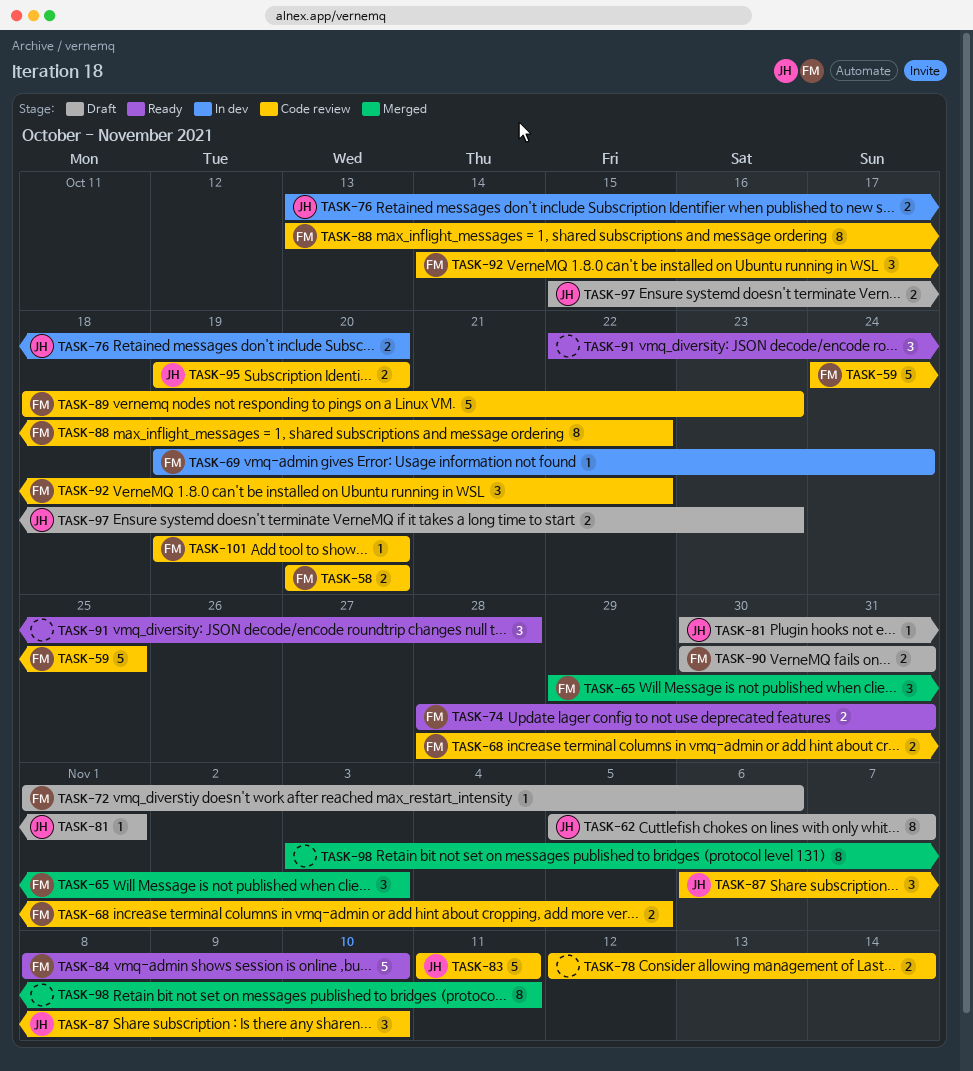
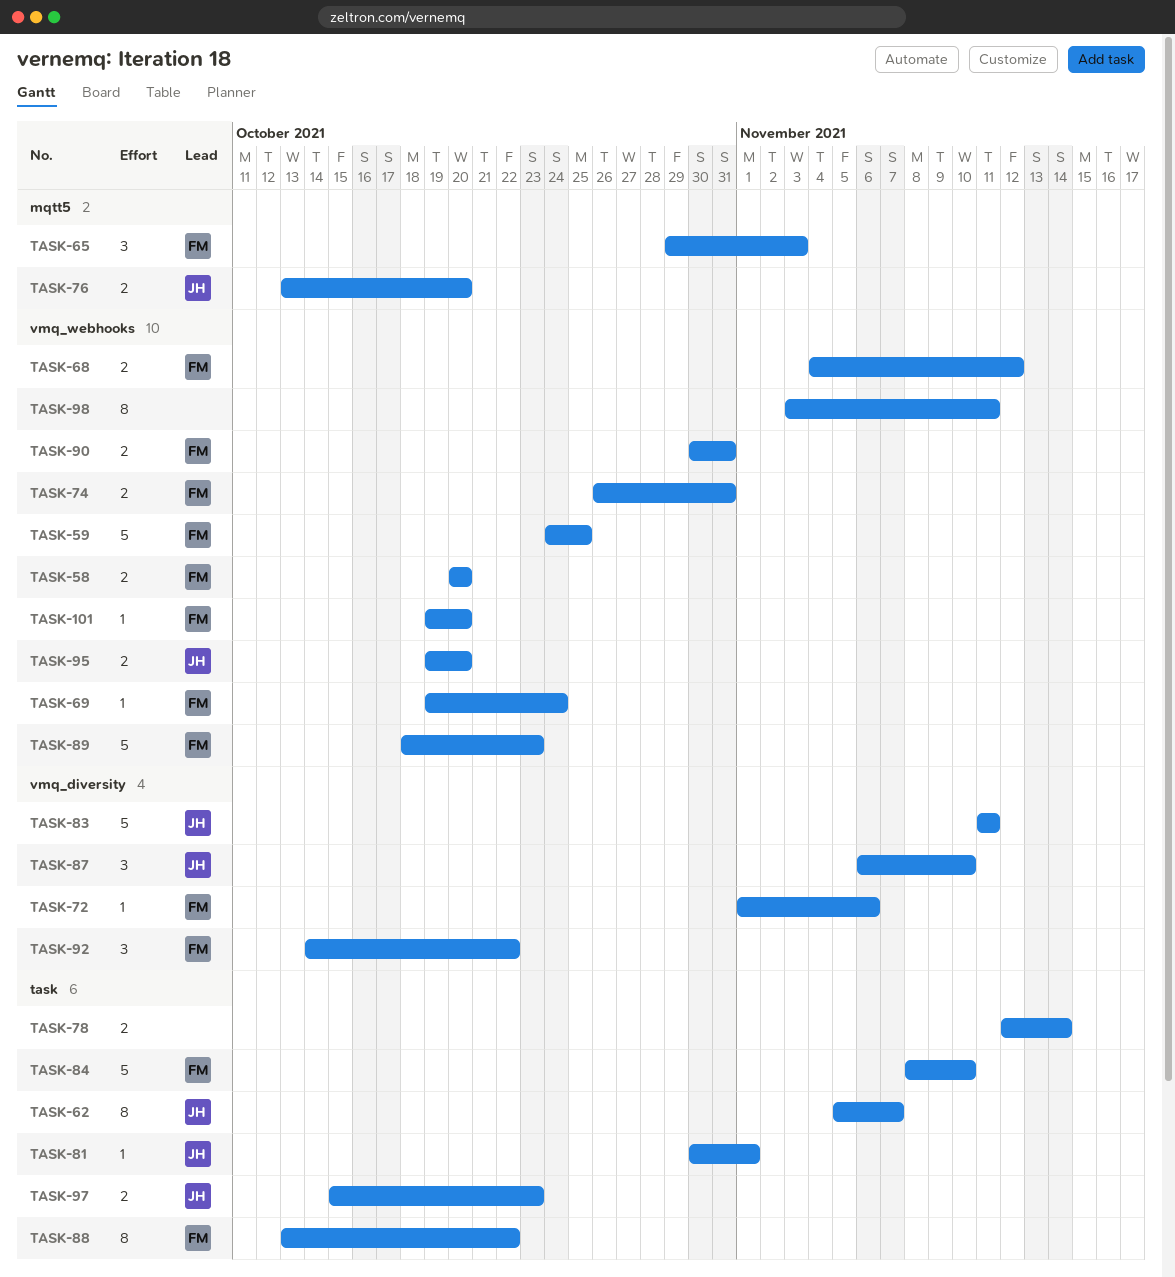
TASK-68, start: Oct 28 -> Nov 4
TASK-68, due: Nov 5 -> Nov 12
TASK-74, start: Oct 28 -> Oct 26
TASK-91: present -> none

